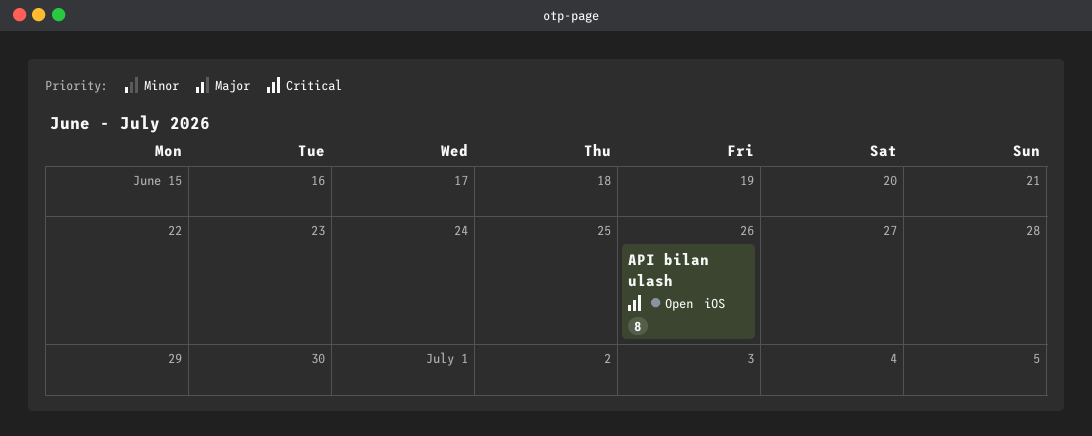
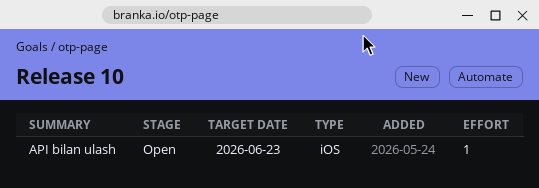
API bilan ulash, estimate: 8 -> 1
API bilan ulash, due: Jun 26 -> Jun 23

